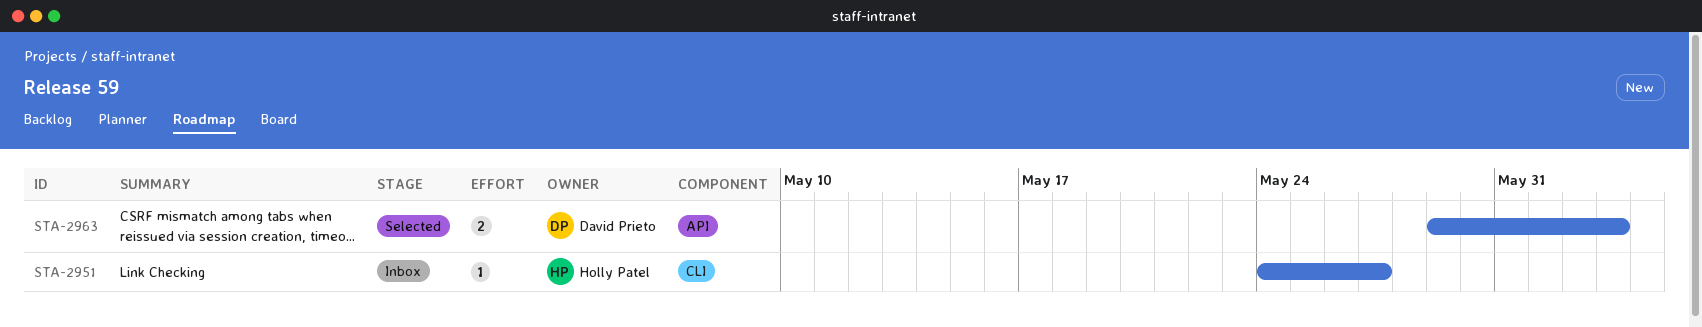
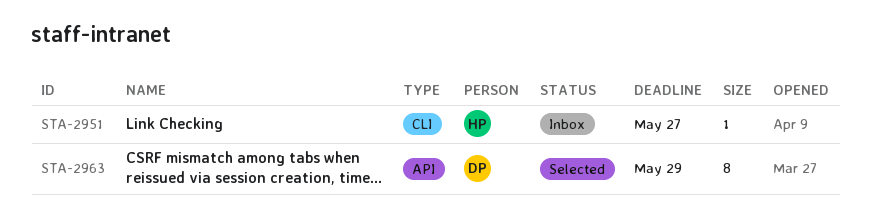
STA-2963, estimate: 2 -> 8
STA-2963, due: Jun 3 -> May 29

